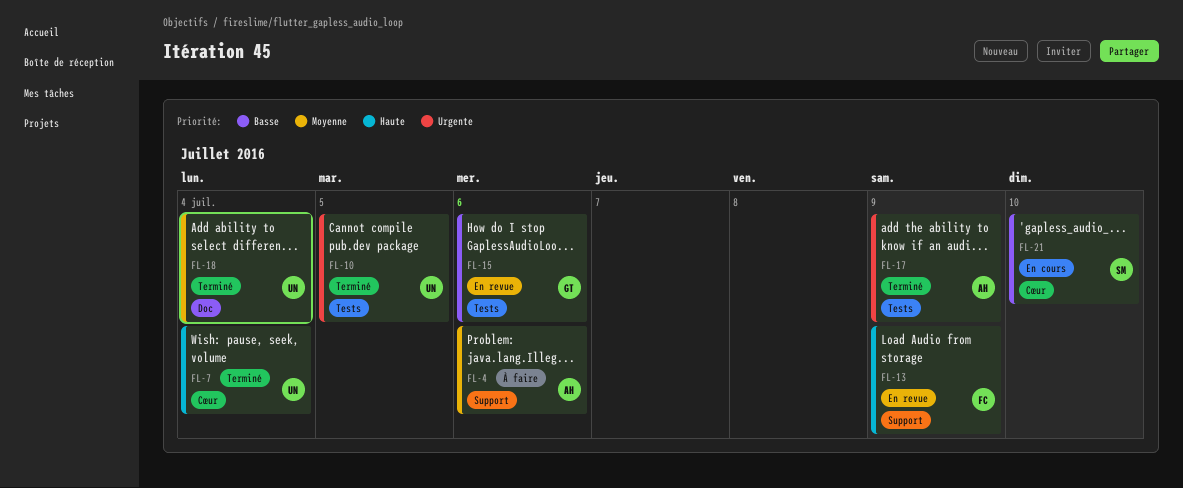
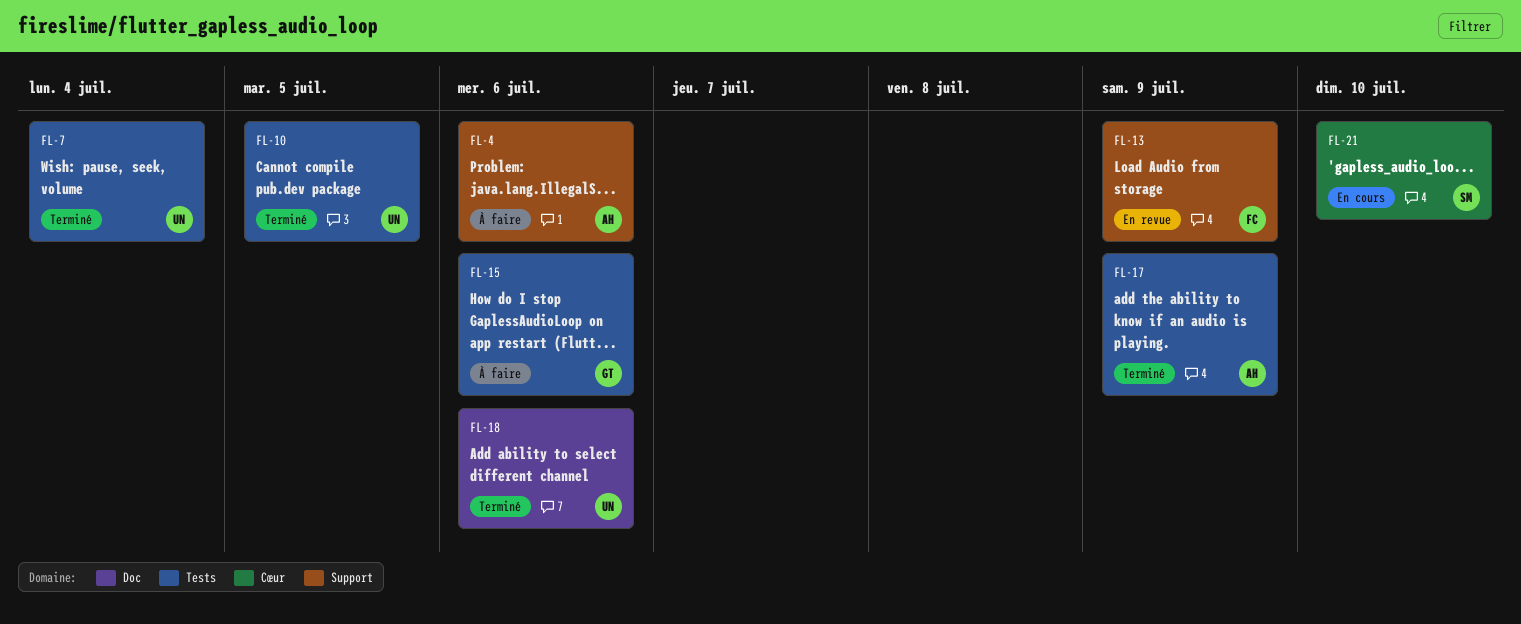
FL-7, label: Cœur -> Tests
FL-15, status: En revue -> À faire
FL-18, due: Jul 4 -> Jul 6

